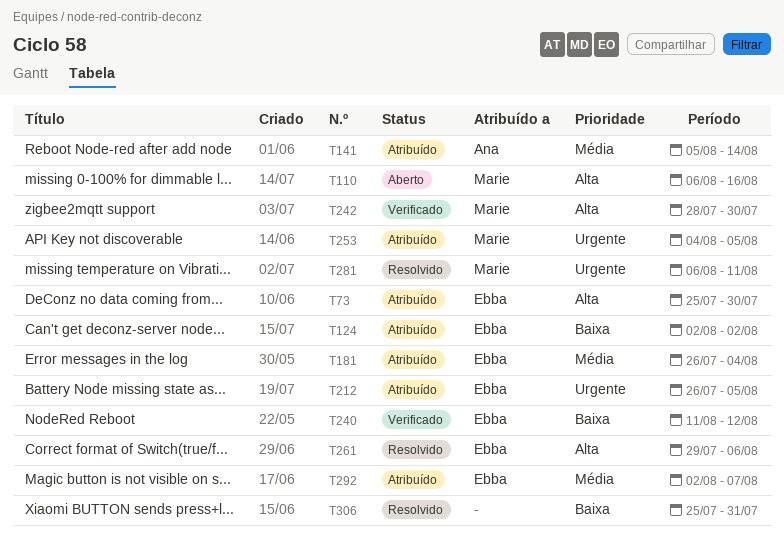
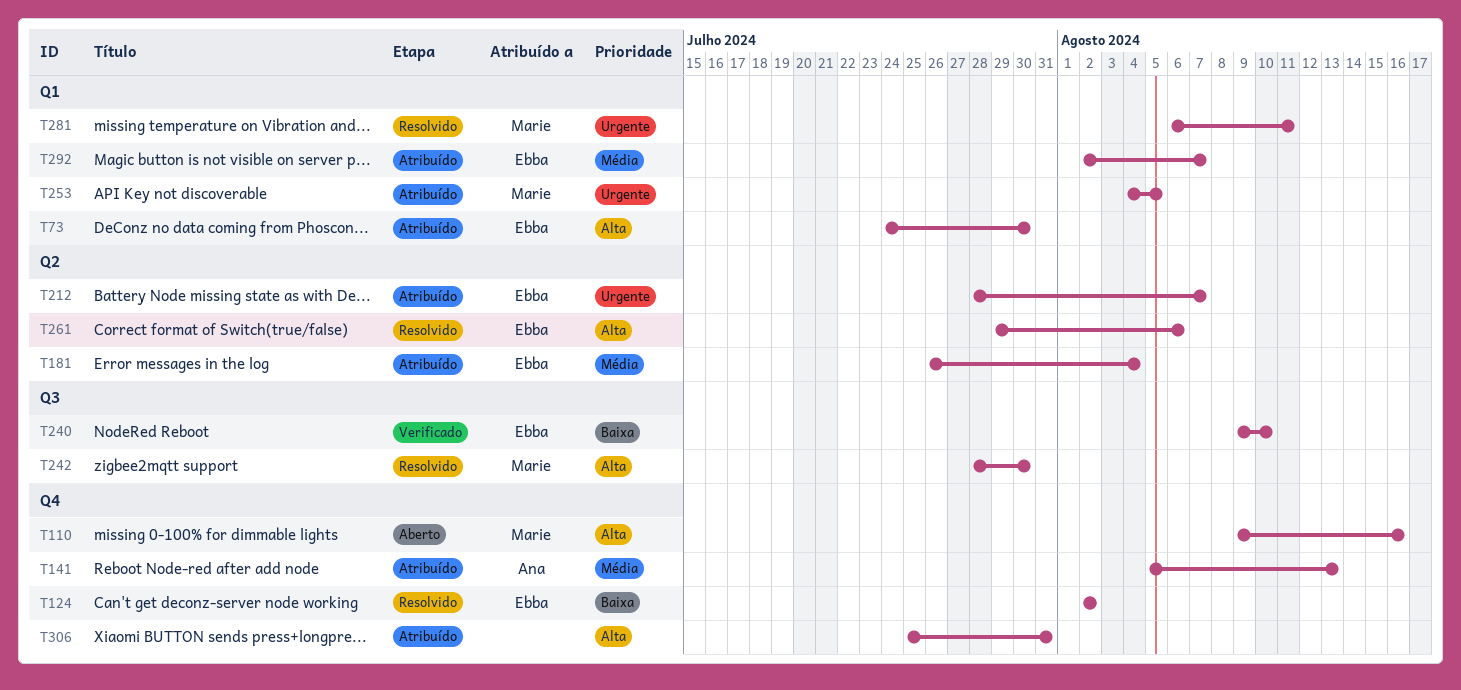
T73, start: Jul 25 -> Jul 24
T110, start: Aug 6 -> Aug 9
T124, status: Atribuído -> Resolvido
T141, due: Aug 14 -> Aug 13
T212, start: Jul 26 -> Jul 28
T212, due: Aug 5 -> Aug 7
T240, start: Aug 11 -> Aug 9
T240, due: Aug 12 -> Aug 10
T242, status: Verificado -> Resolvido
T306, status: Resolvido -> Atribuído
T306, priority: Baixa -> Alta

